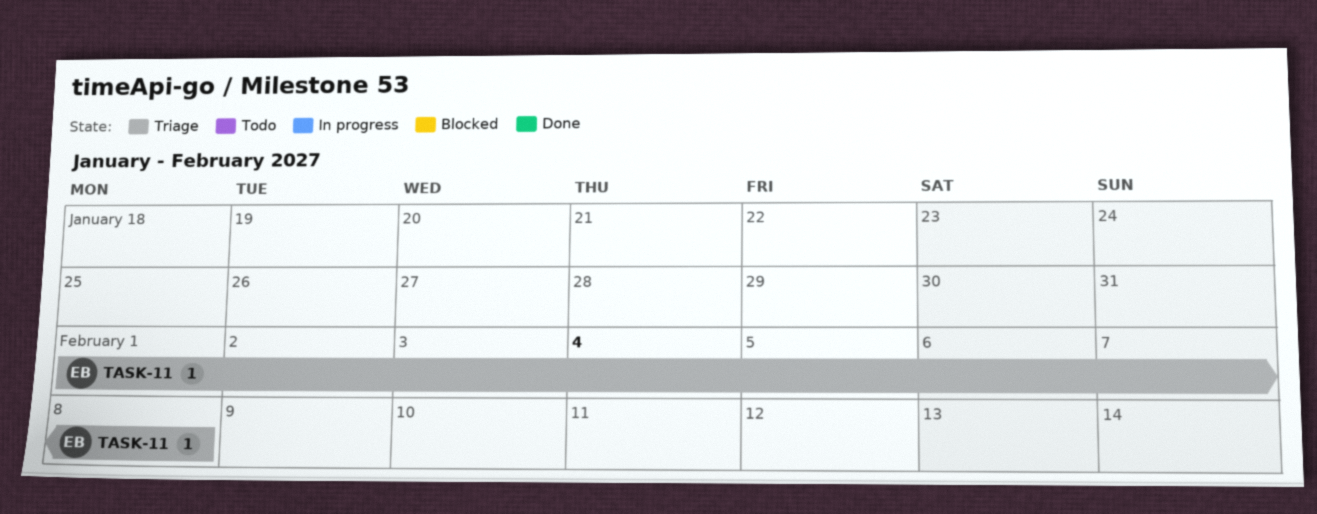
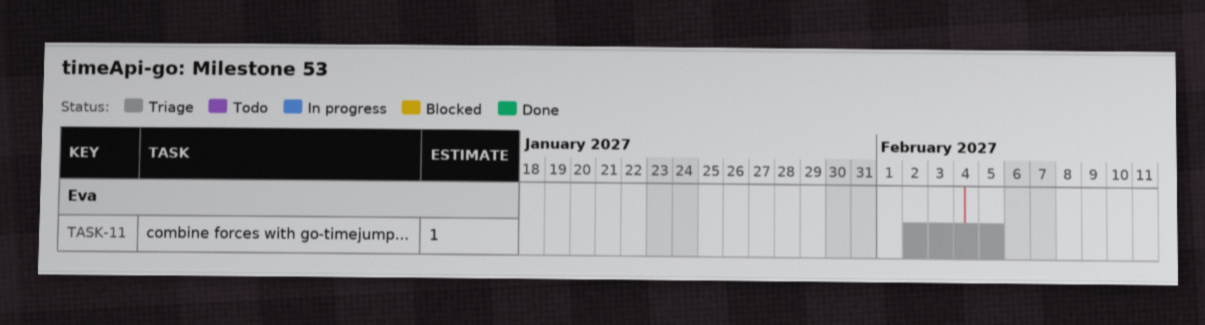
TASK-11, start: Feb 1 -> Feb 2
TASK-11, due: Feb 8 -> Feb 5

